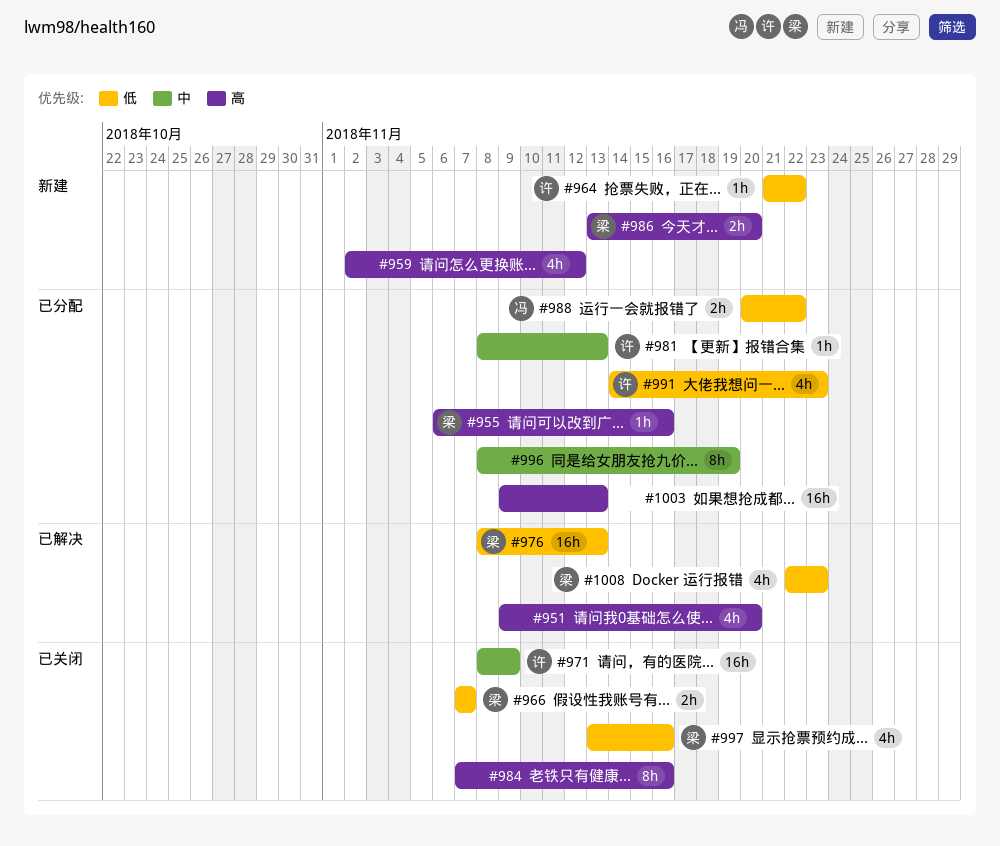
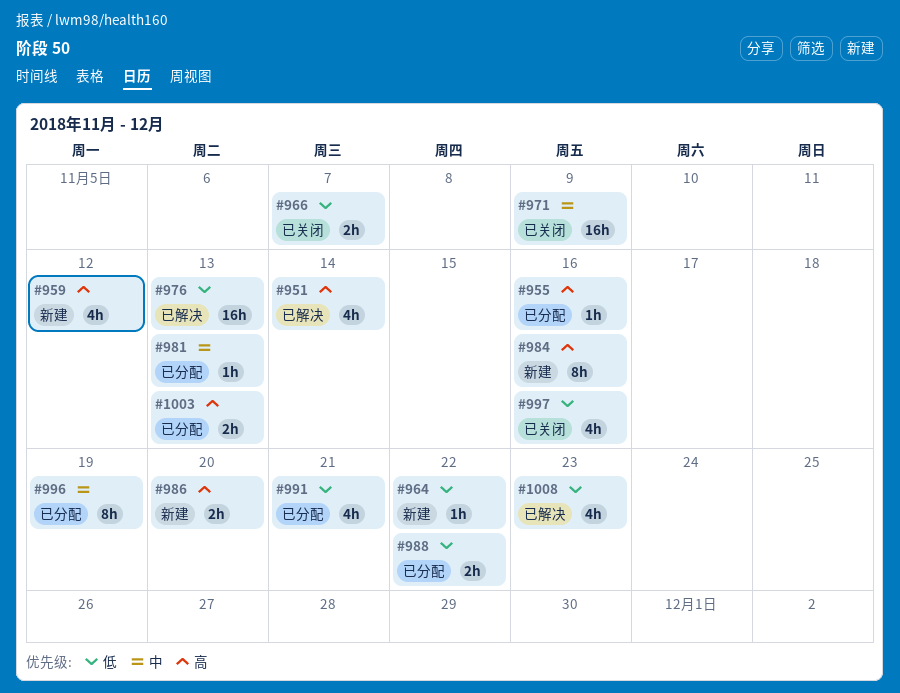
#951, due: Nov 20 -> Nov 14
#984, status: 已关闭 -> 新建
#991, due: Nov 23 -> Nov 21
#1003, estimate: 16h -> 2h

